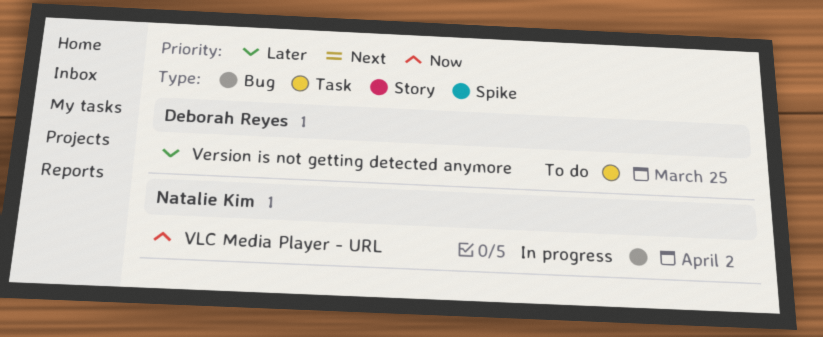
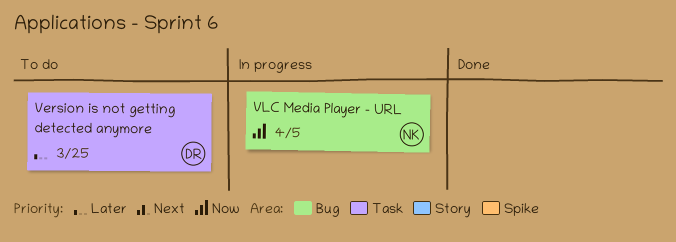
VLC Media Player - URL, due: Apr 2 -> Apr 5

